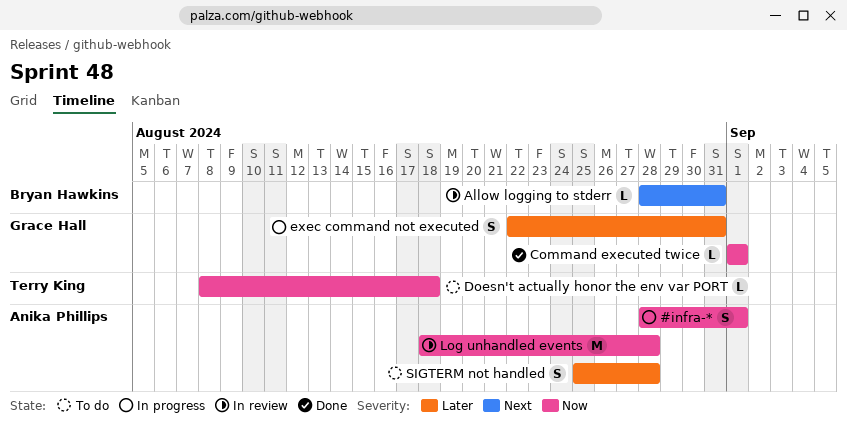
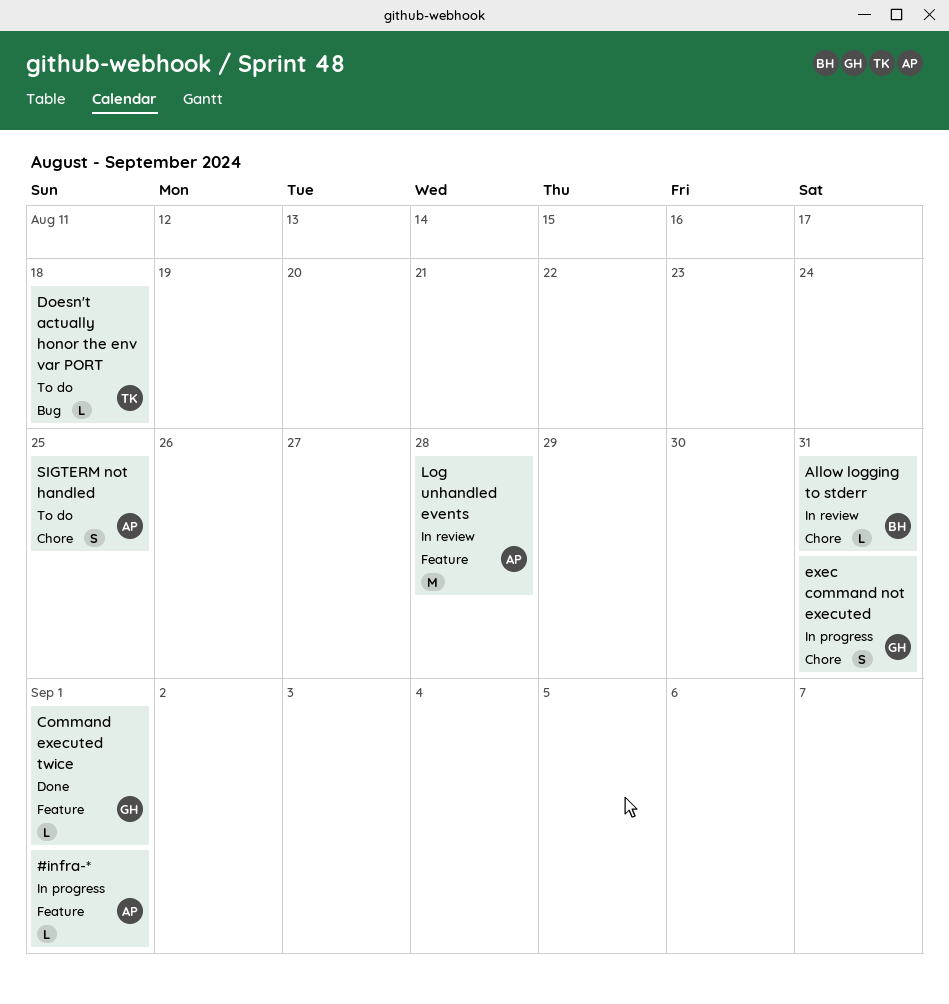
#infra-*, estimate: S -> L
SIGTERM not handled, due: Aug 28 -> Aug 25

